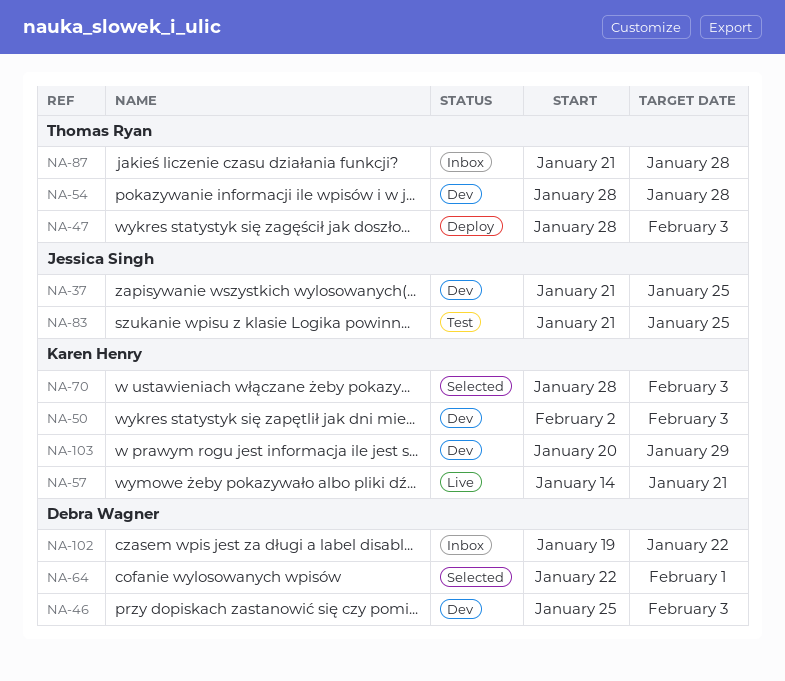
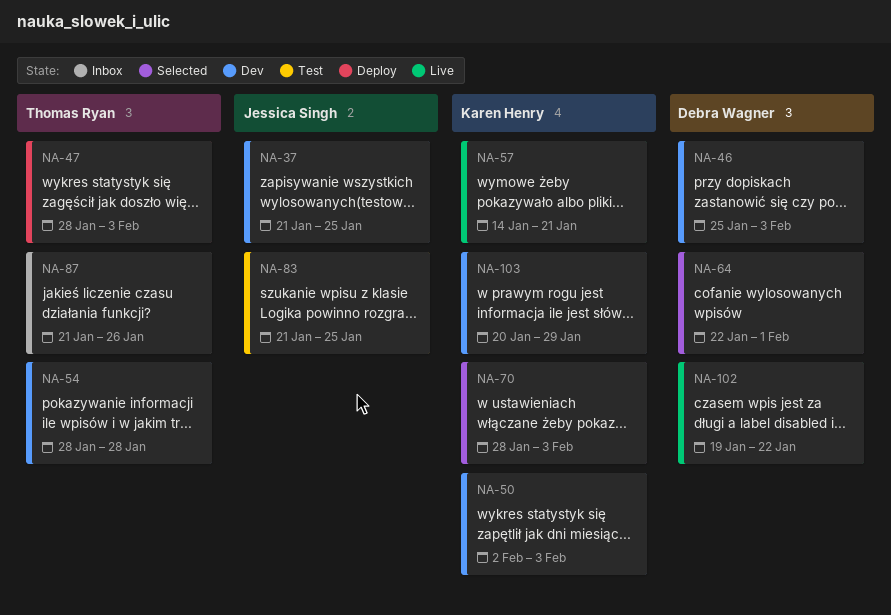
NA-87, due: Jan 28 -> Jan 26
NA-102, status: Inbox -> Live

